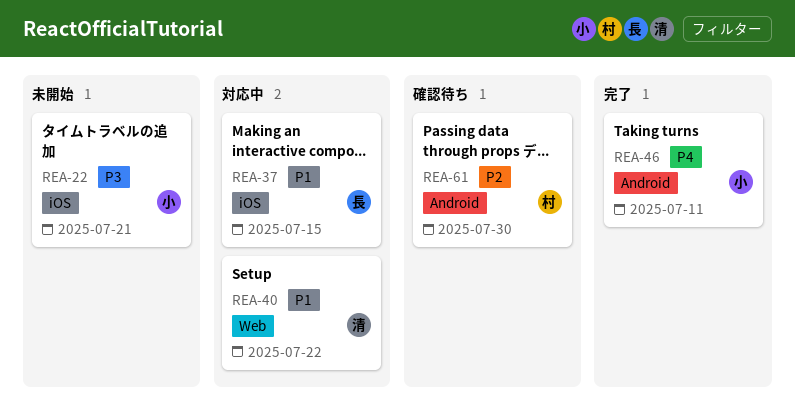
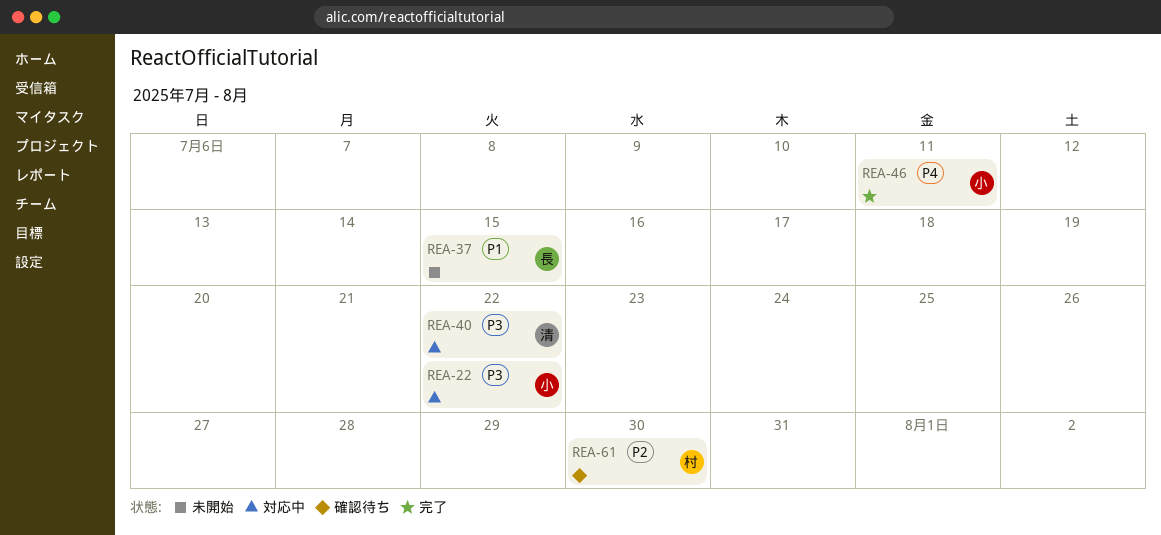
REA-22, status: 未開始 -> 対応中
REA-22, due: Jul 21 -> Jul 22
REA-37, status: 対応中 -> 未開始
REA-40, priority: P1 -> P3

